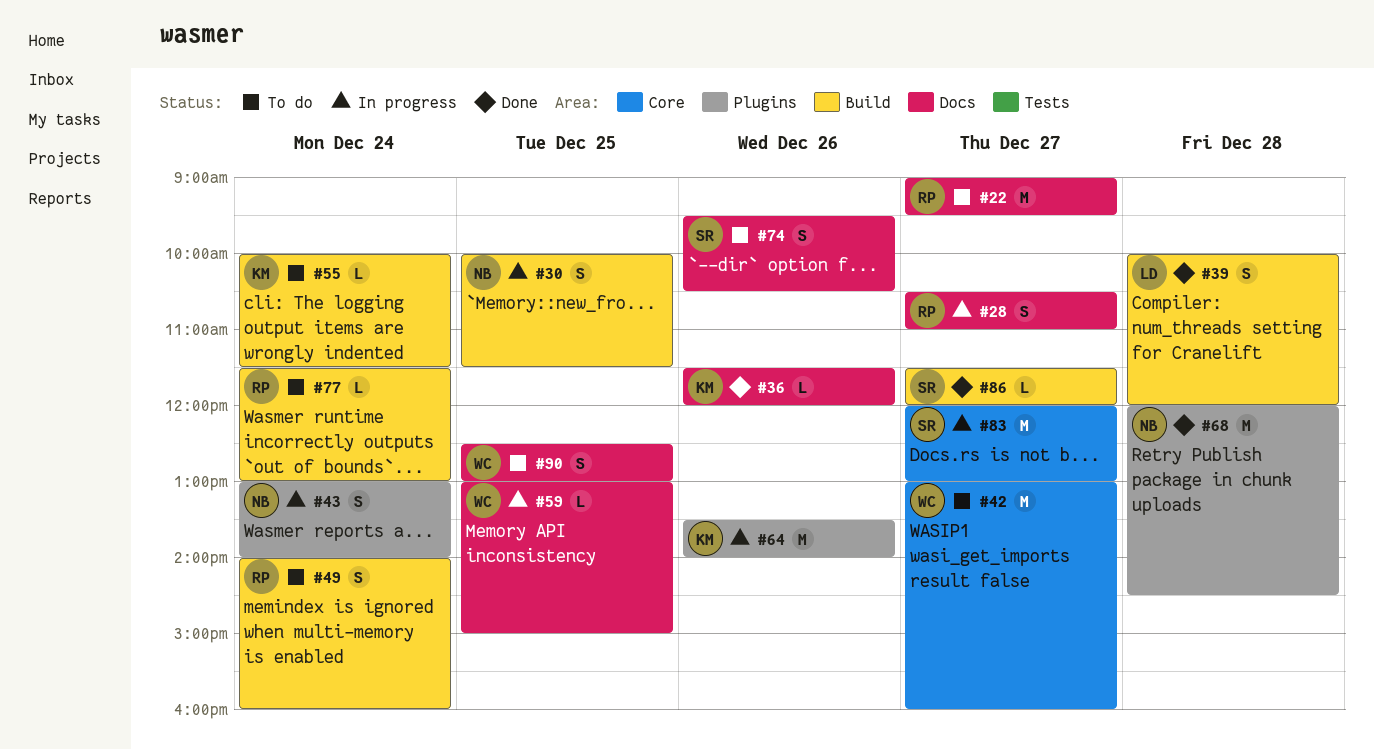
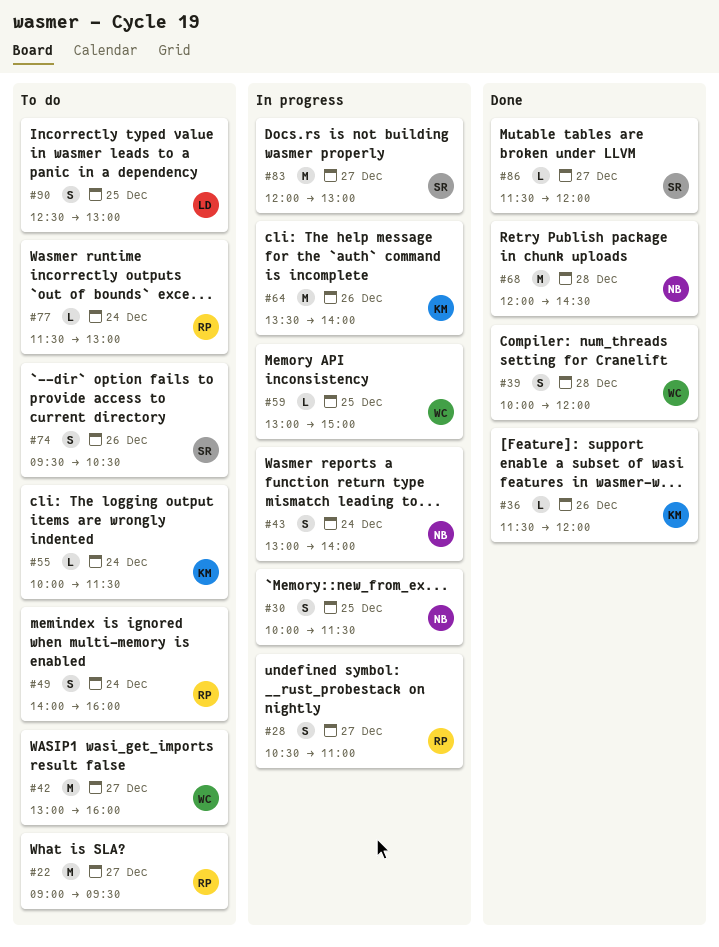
#39, owner: LD -> WC
#90, owner: WC -> LD

